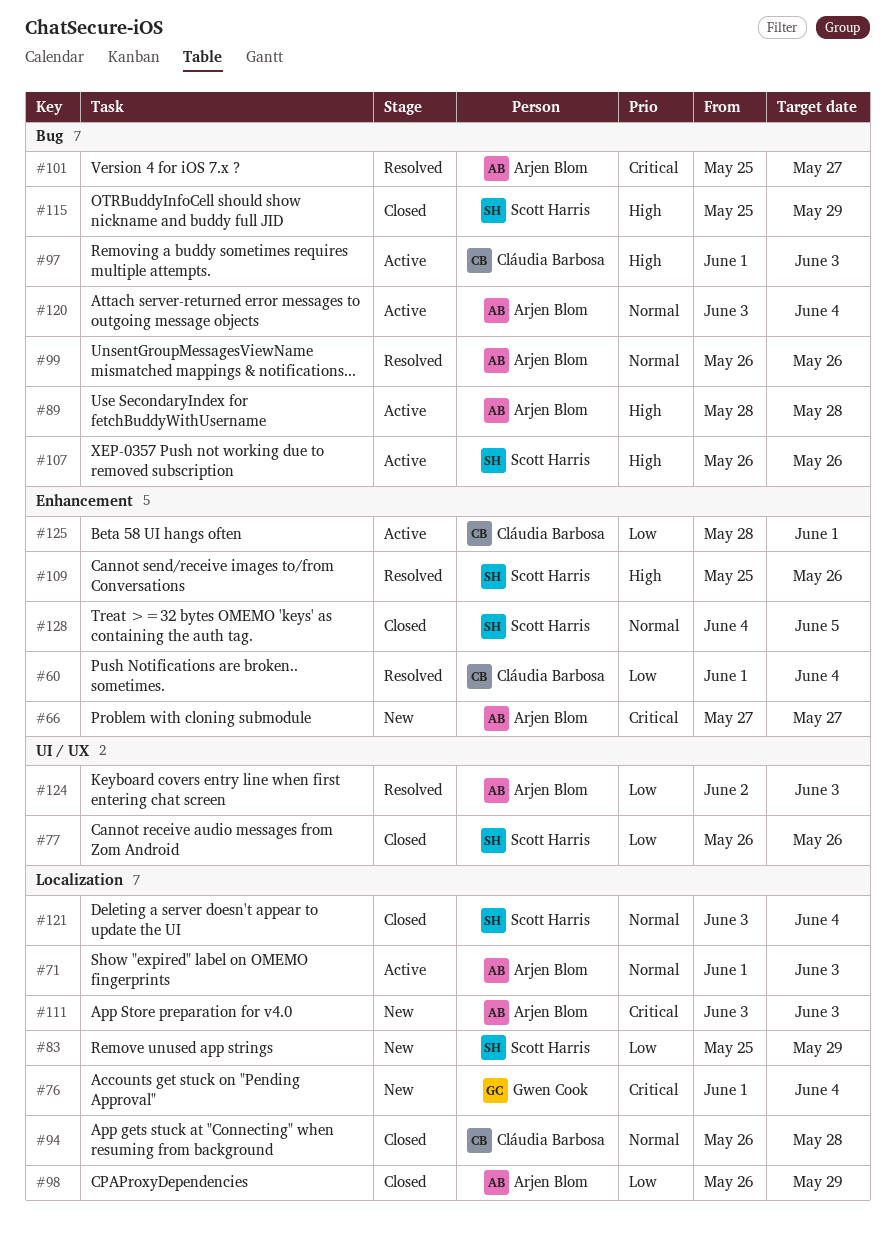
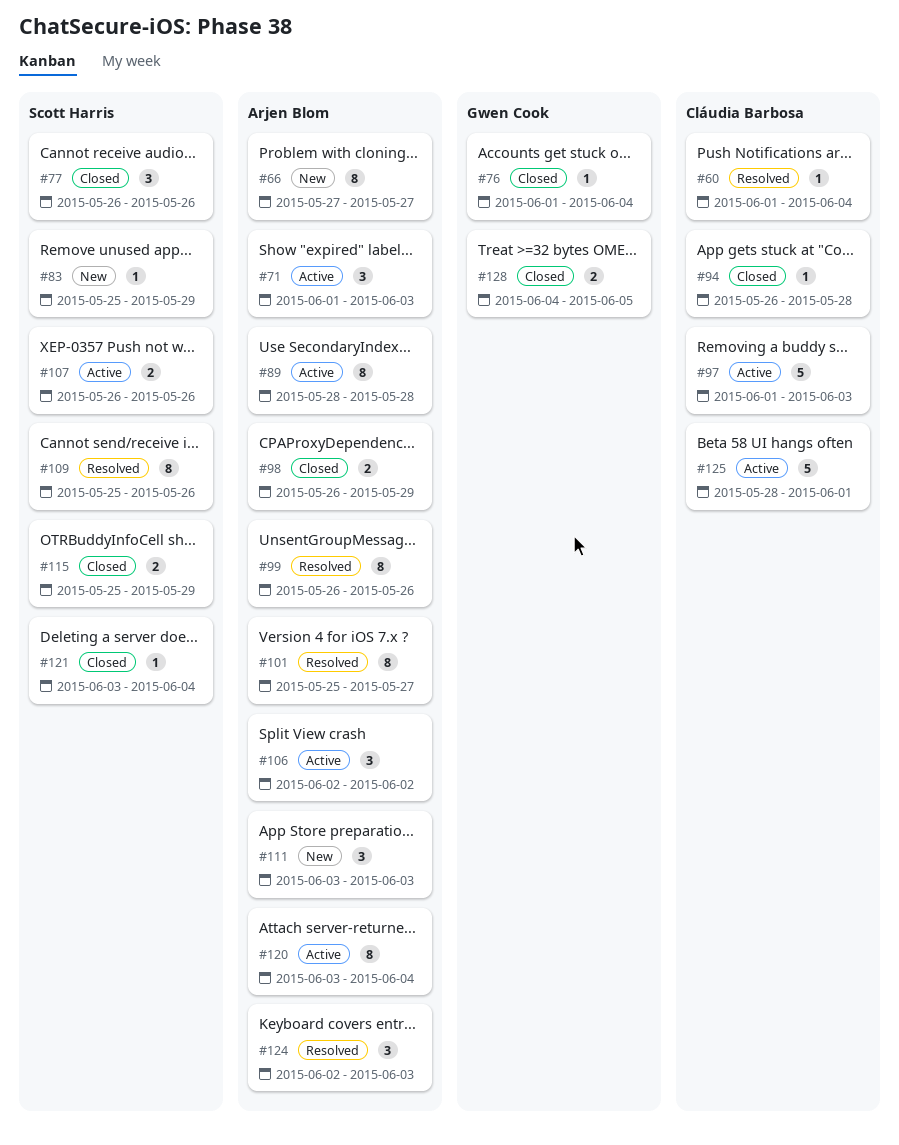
#76, status: New -> Closed
#106: none -> present
#128, owner: Scott Harris -> Gwen Cook

